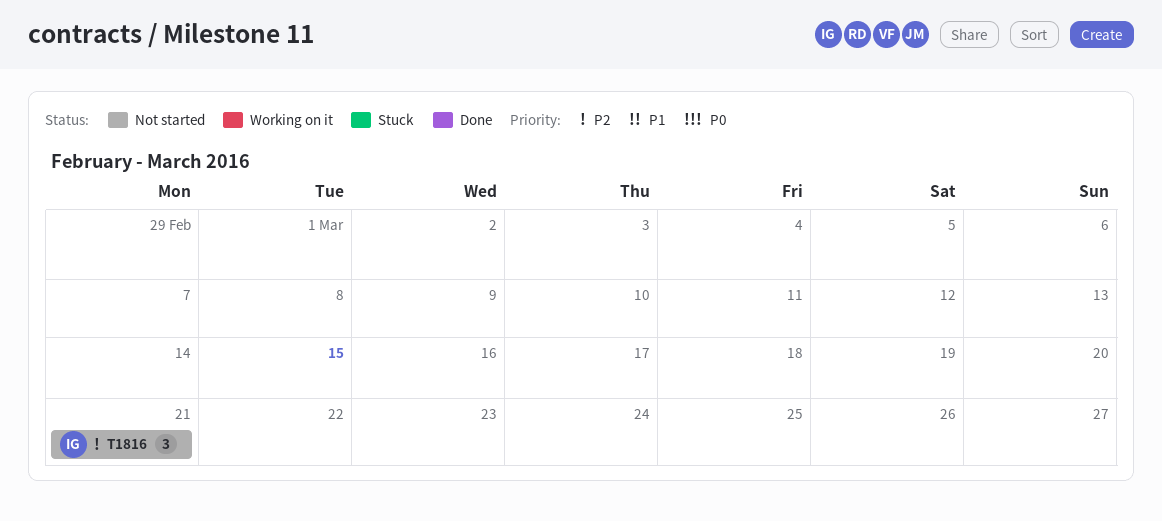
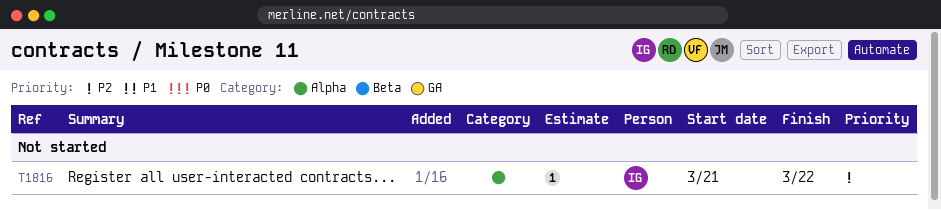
T1816, estimate: 3 -> 1
T1816, due: Mar 21 -> Mar 22

